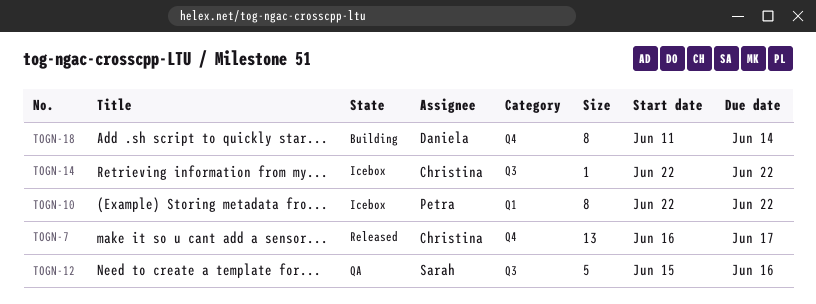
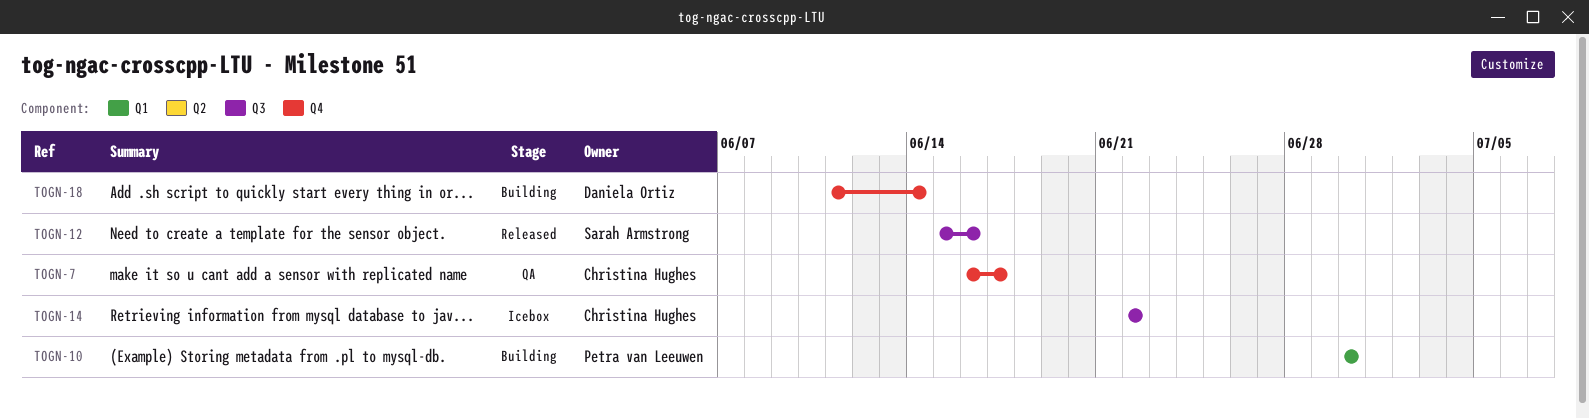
TOGN-7, status: Released -> QA
TOGN-10, status: Icebox -> Building
TOGN-10, start: Jun 22 -> Jun 30
TOGN-10, due: Jun 22 -> Jun 30
TOGN-12, status: QA -> Released

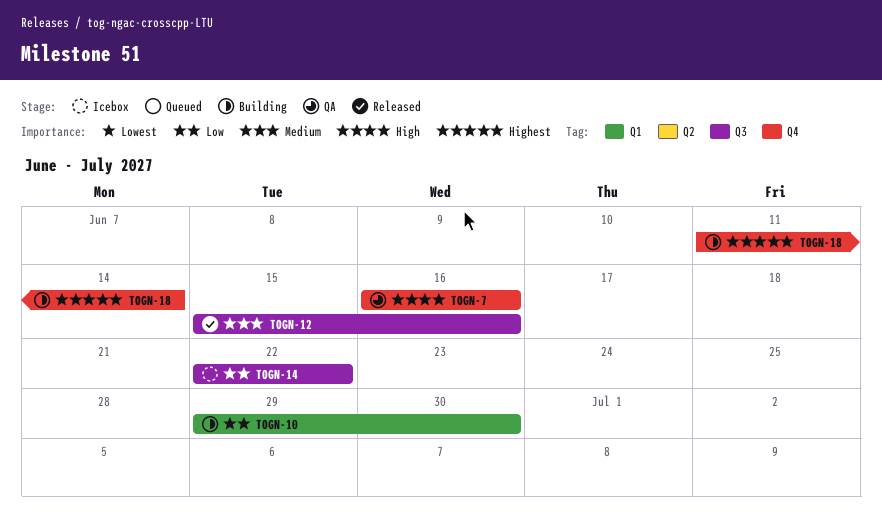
TOGN-7, due: Jun 17 -> Jun 16
TOGN-10, start: Jun 30 -> Jun 29

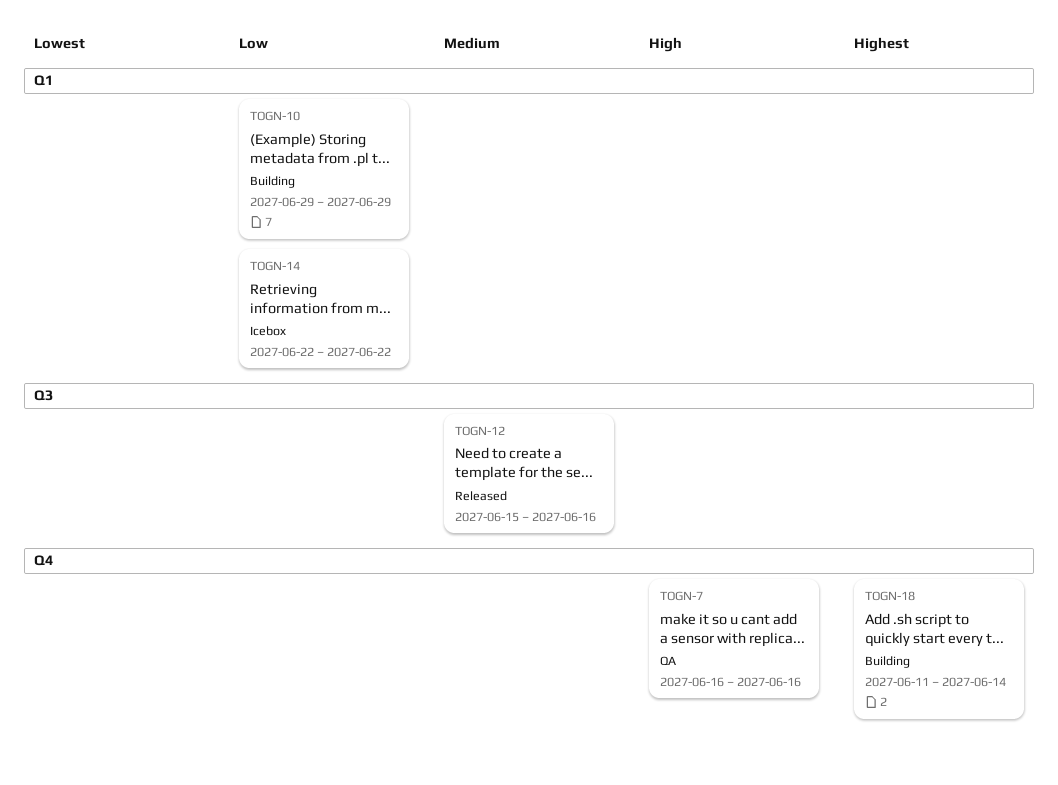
TOGN-10, due: Jun 30 -> Jun 29
TOGN-14, label: Q3 -> Q1

